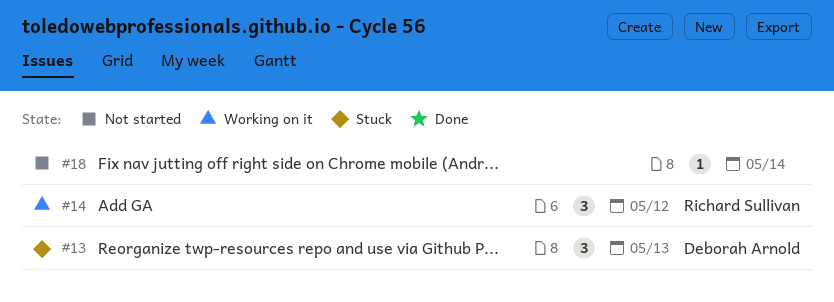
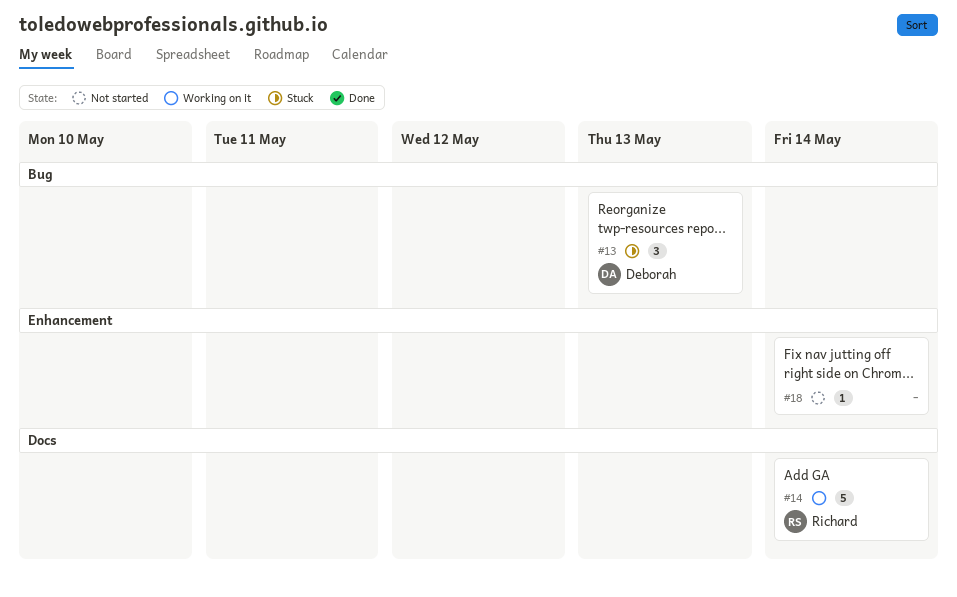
#14, estimate: 3 -> 5
#14, due: May 12 -> May 14

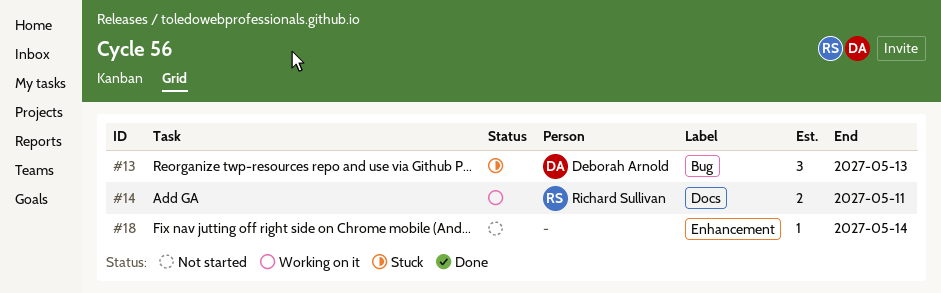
#14, estimate: 5 -> 2
#14, due: May 14 -> May 11

